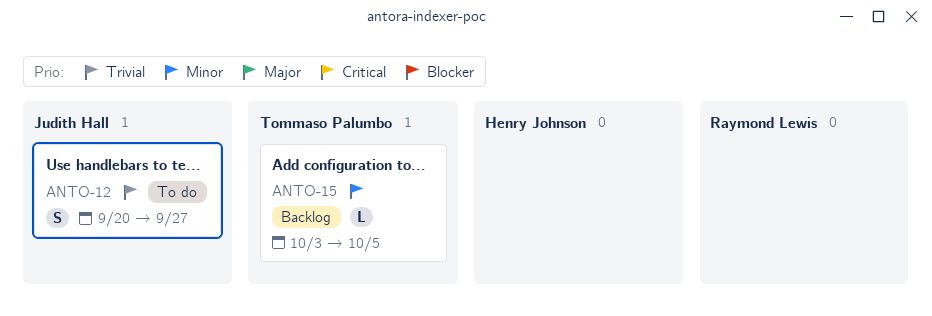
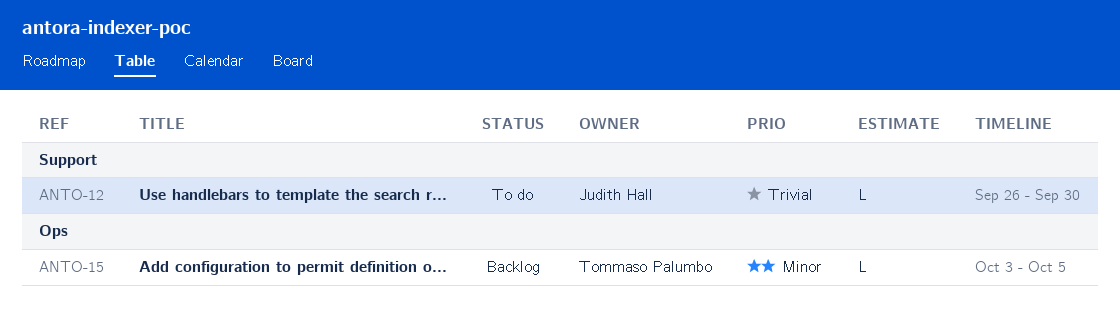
ANTO-12, estimate: S -> L
ANTO-12, start: Sep 20 -> Sep 26
ANTO-12, due: Sep 27 -> Sep 30

